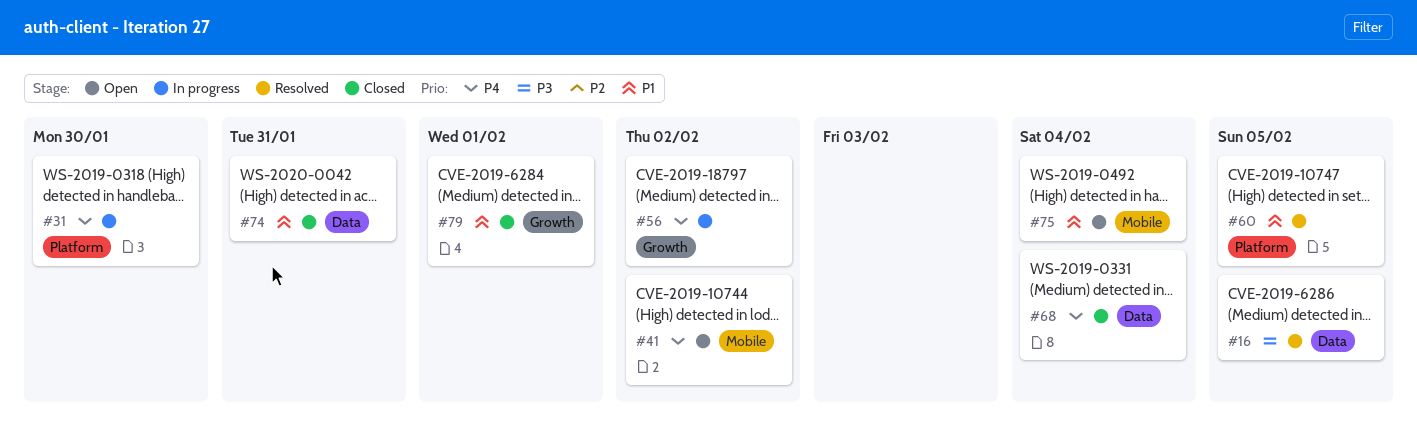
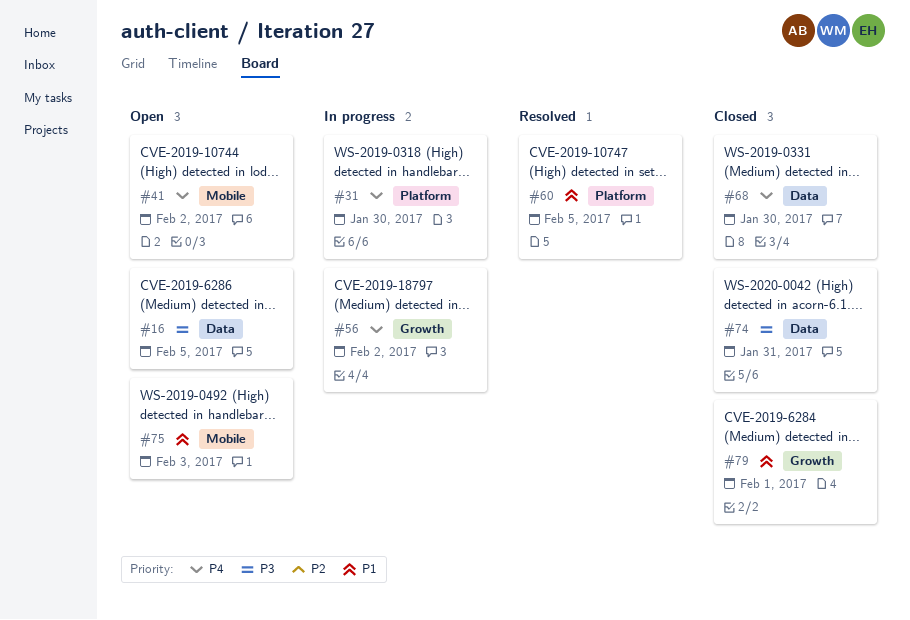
#16, status: Resolved -> Open
#68, due: Feb 4 -> Jan 30
#74, priority: P1 -> P3
#75, due: Feb 4 -> Feb 3

